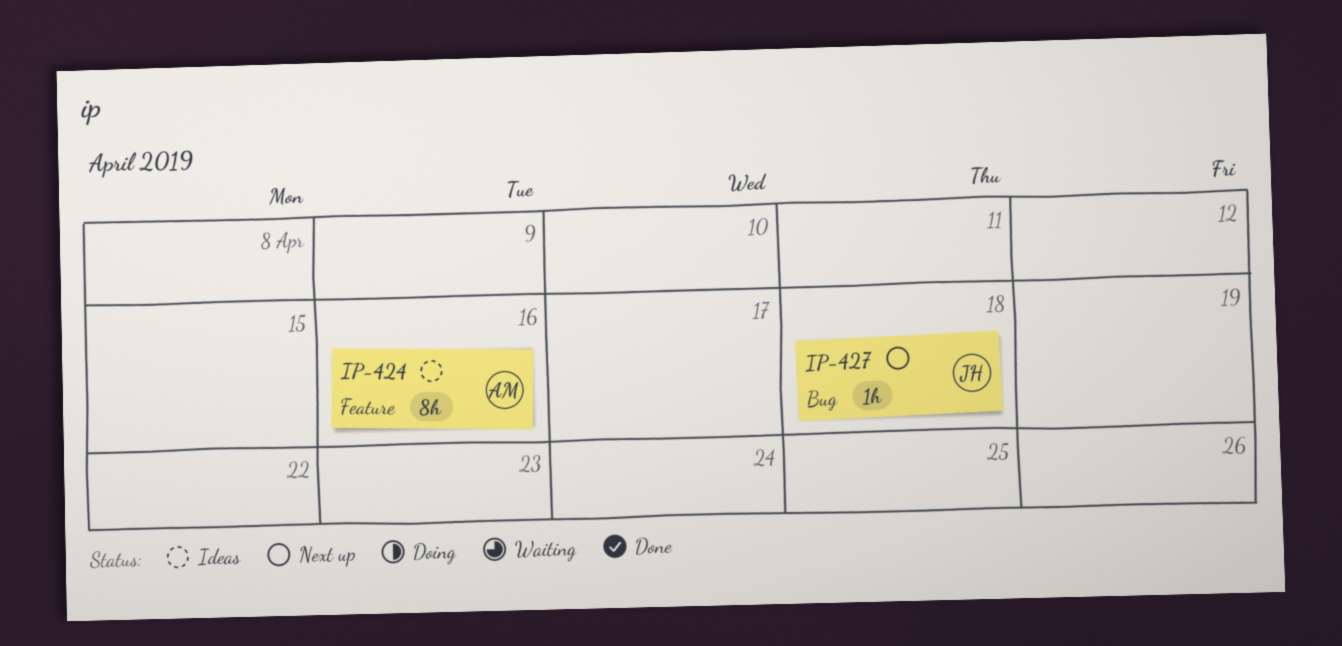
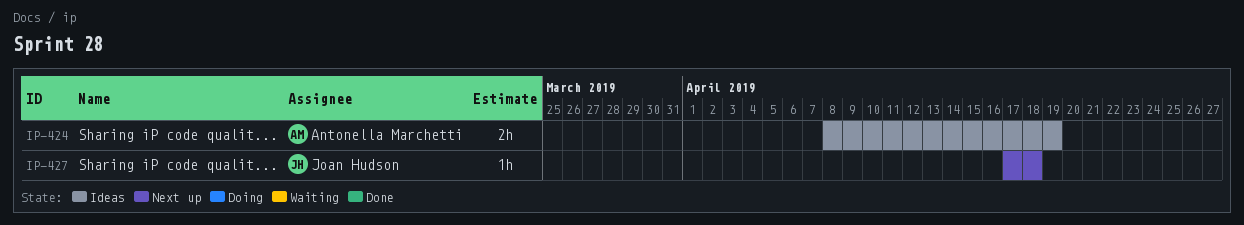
IP-424, estimate: 8h -> 2h
IP-424, due: Apr 16 -> Apr 19

